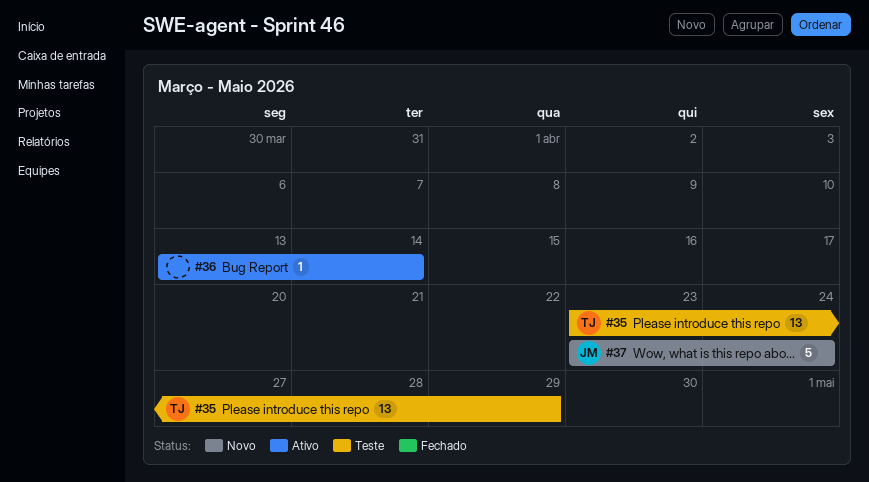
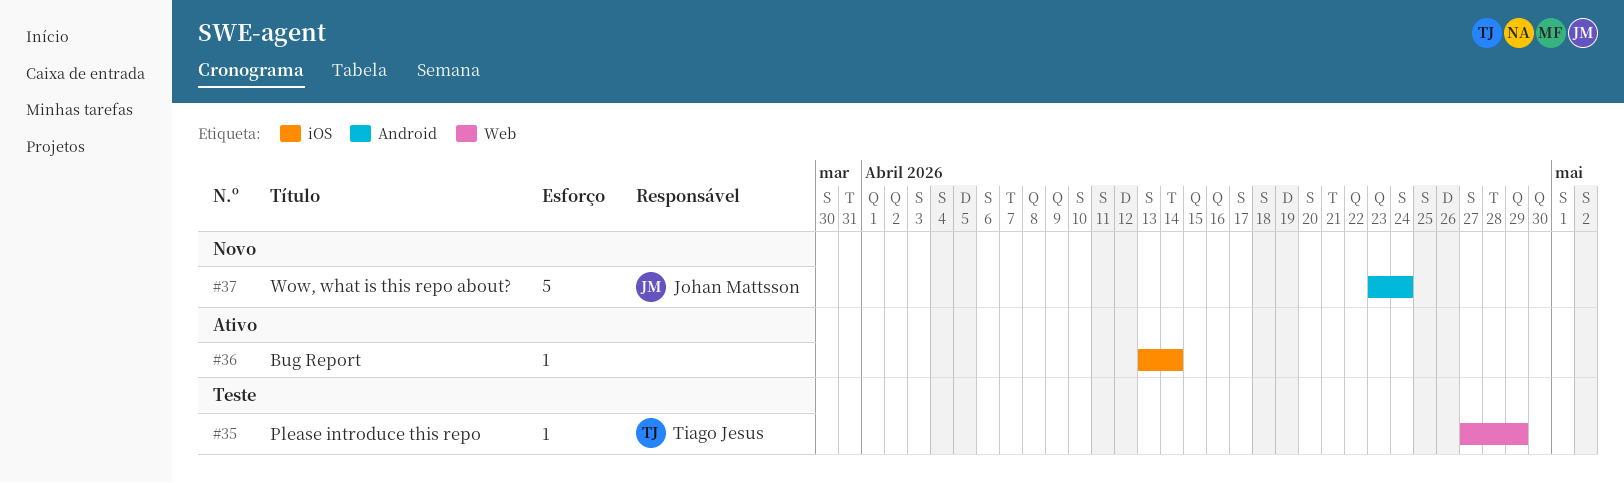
#35, estimate: 13 -> 1
#35, start: Apr 23 -> Apr 27

